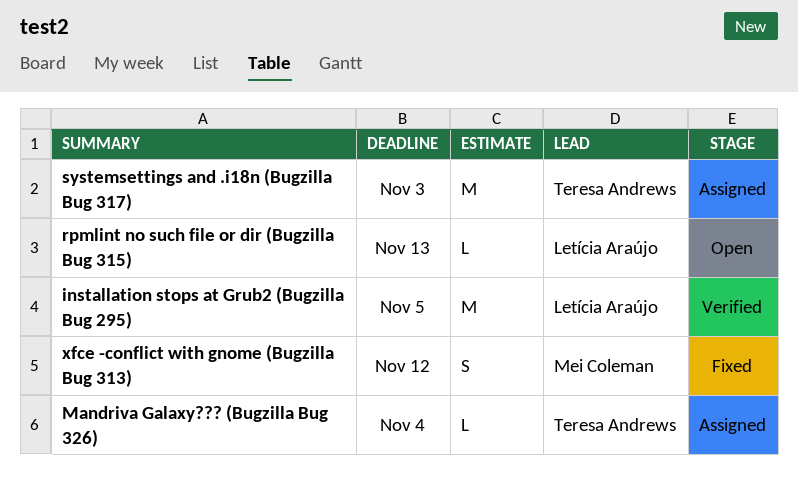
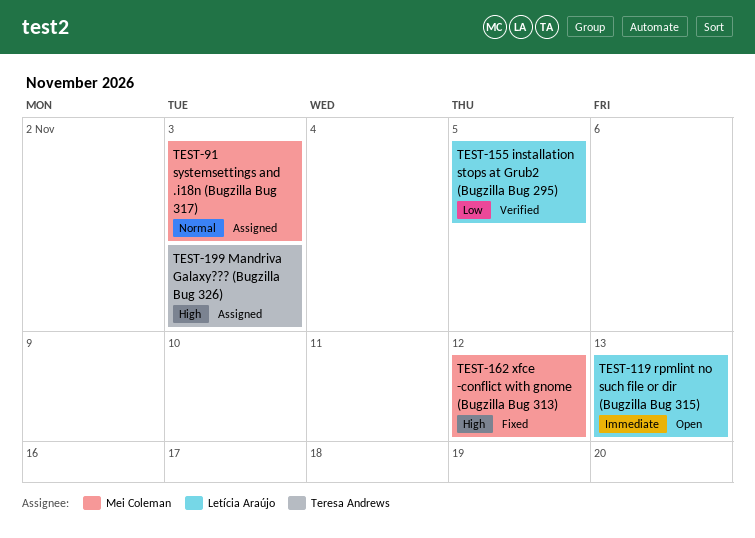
Mandriva Galaxy??? (Bugzilla Bug 326), due: Nov 4 -> Nov 3
systemsettings and .i18n (Bugzilla Bug 317), owner: Teresa Andrews -> Mei Coleman

